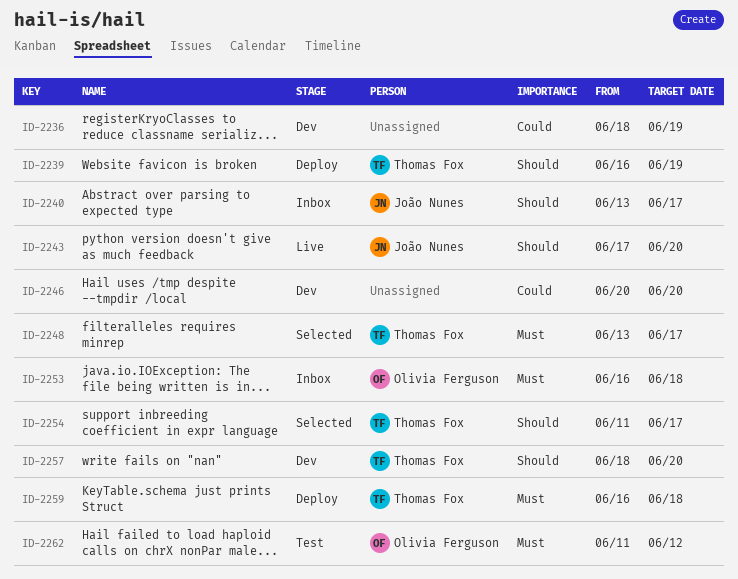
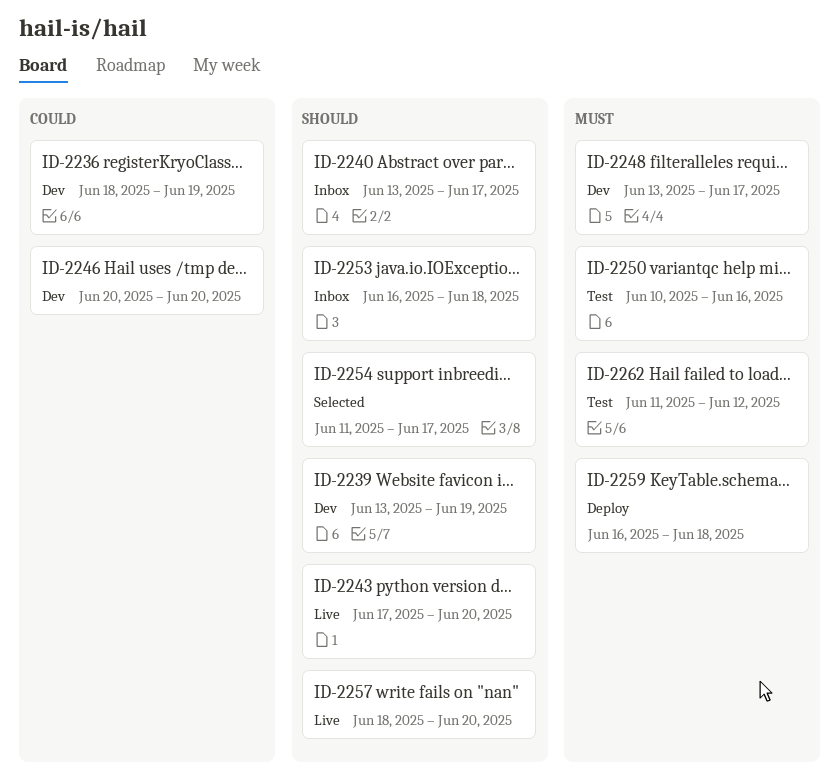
ID-2239, status: Deploy -> Dev
ID-2239, start: Jun 16 -> Jun 13
ID-2248, status: Selected -> Dev
ID-2250: none -> present
ID-2253, priority: Must -> Should
ID-2257, status: Dev -> Live

